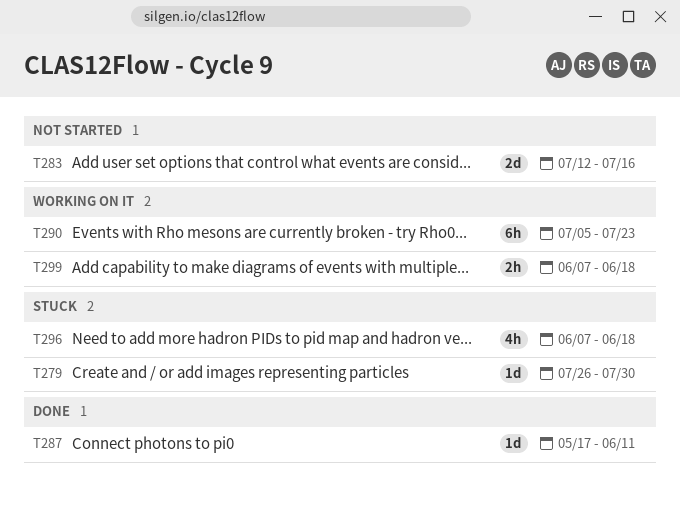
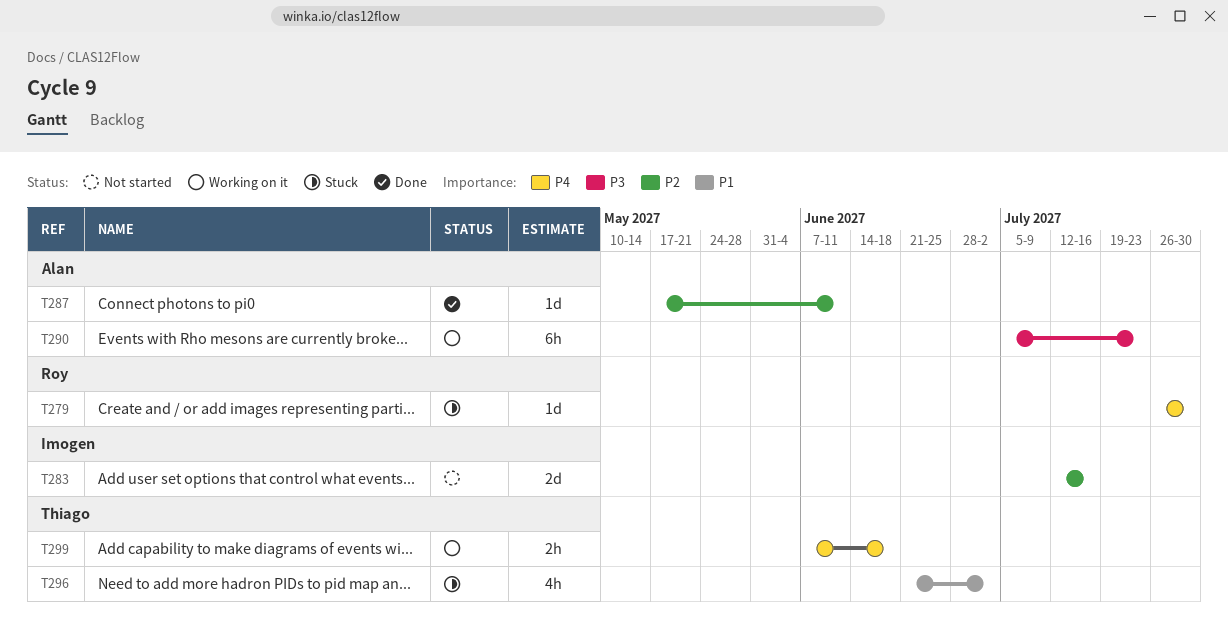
T296, start: Jun 7 -> Jun 21
T296, due: Jun 18 -> Jul 2

